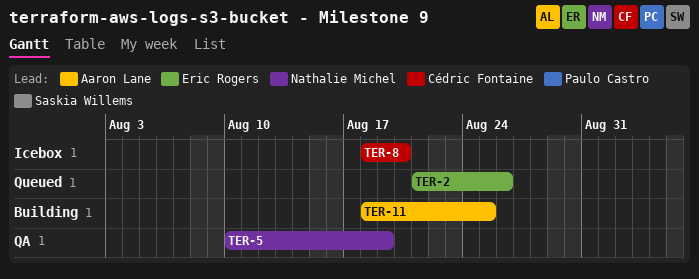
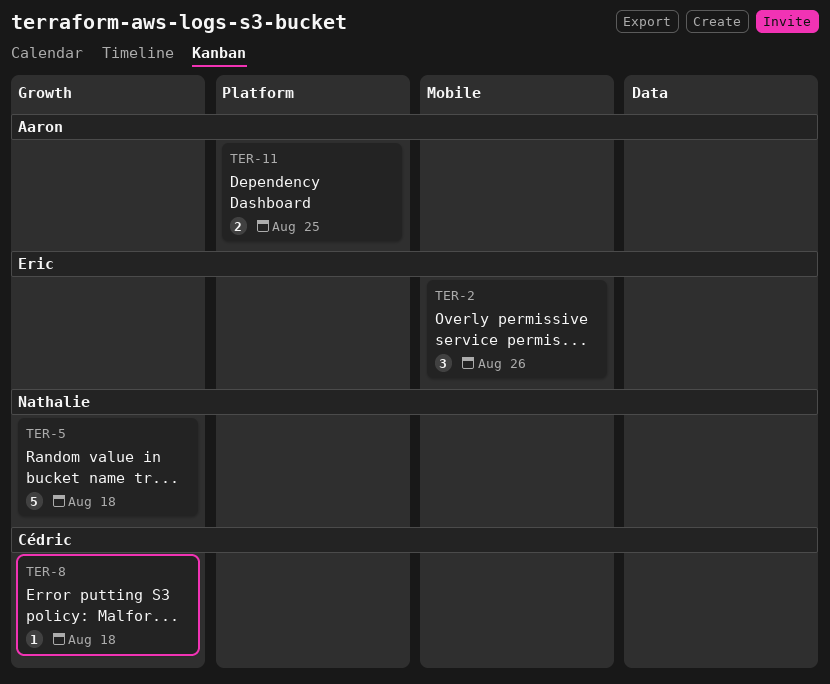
TER-5, due: Aug 19 -> Aug 18
TER-8, due: Aug 20 -> Aug 18

